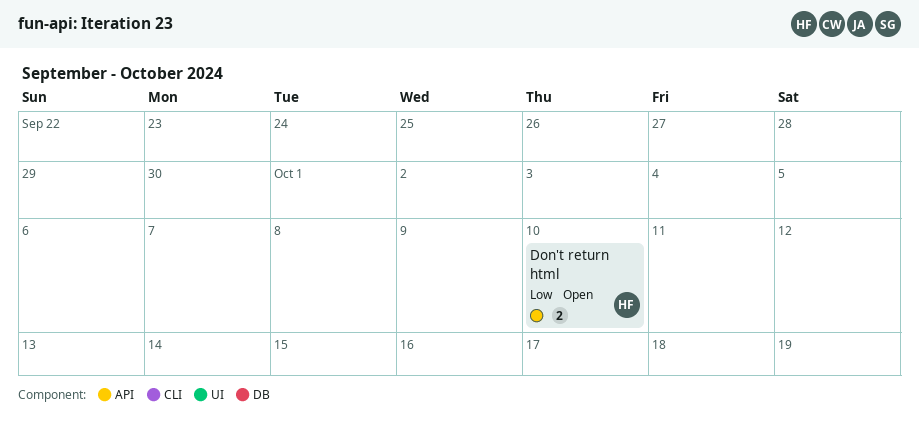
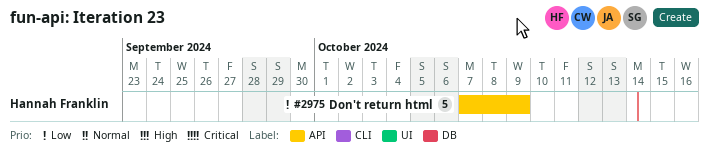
Don't return html, estimate: 2 -> 5
Don't return html, due: Oct 10 -> Oct 9

